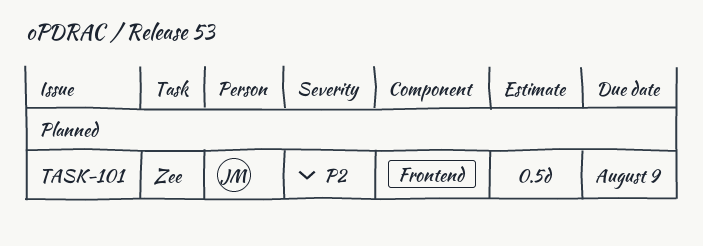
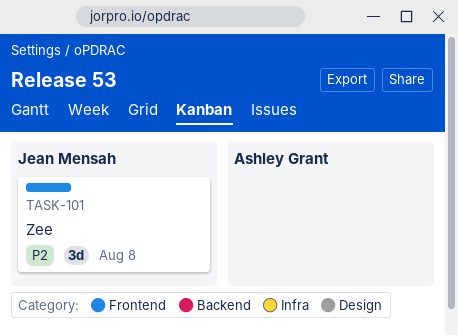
TASK-101, estimate: 0.5d -> 3d
TASK-101, due: Aug 9 -> Aug 8

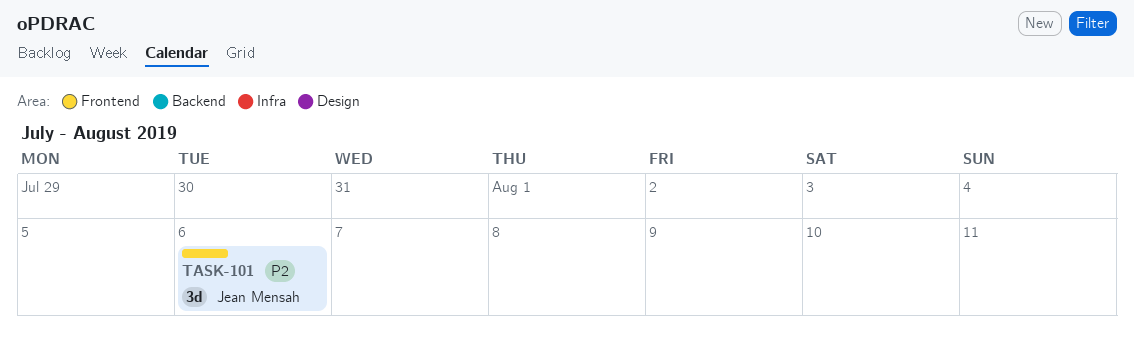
TASK-101, due: Aug 8 -> Aug 6

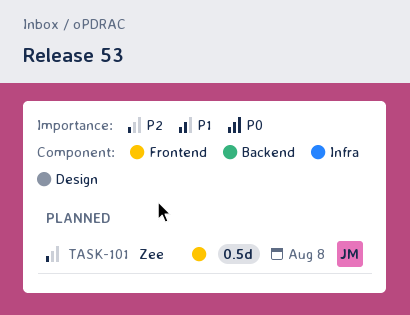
TASK-101, estimate: 3d -> 0.5d
TASK-101, due: Aug 6 -> Aug 8

